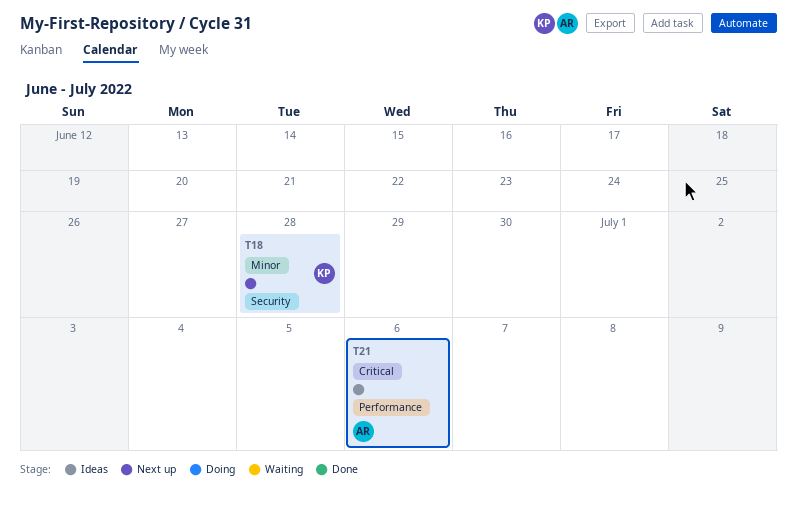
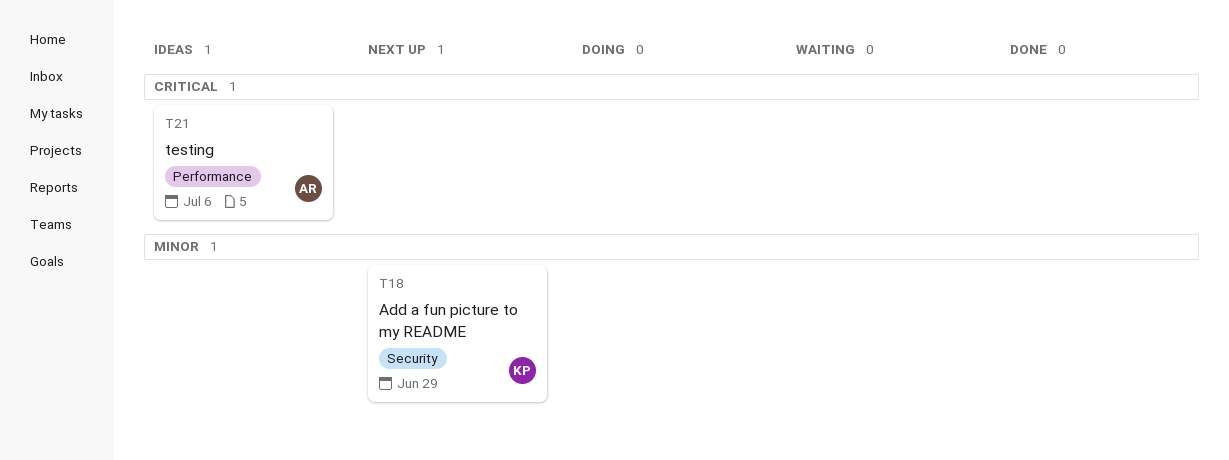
T18, due: Jun 28 -> Jun 29

